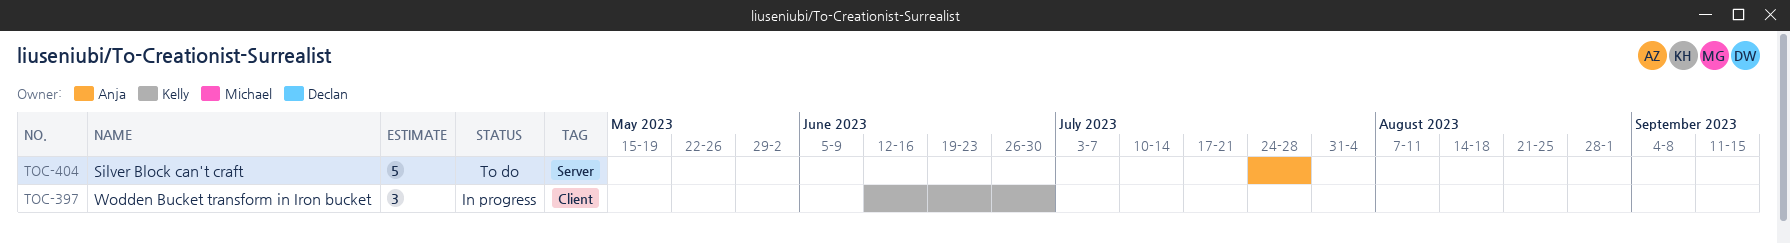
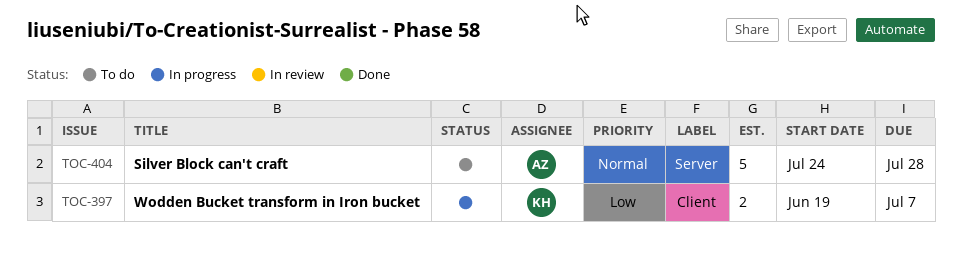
TOC-397, estimate: 3 -> 2
TOC-397, start: Jun 12 -> Jun 19
TOC-397, due: Jun 30 -> Jul 7

